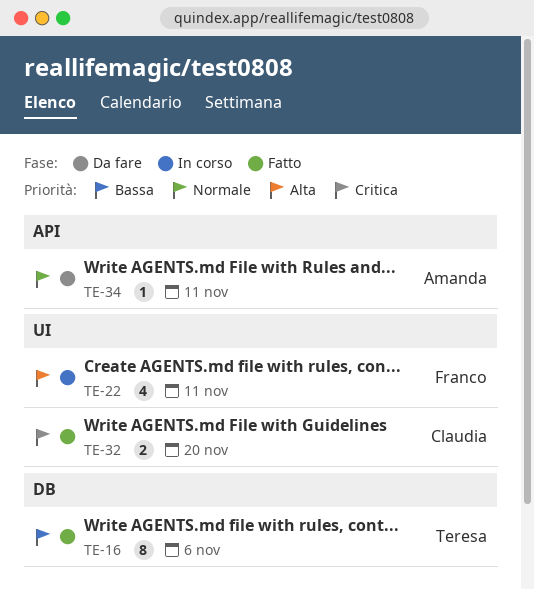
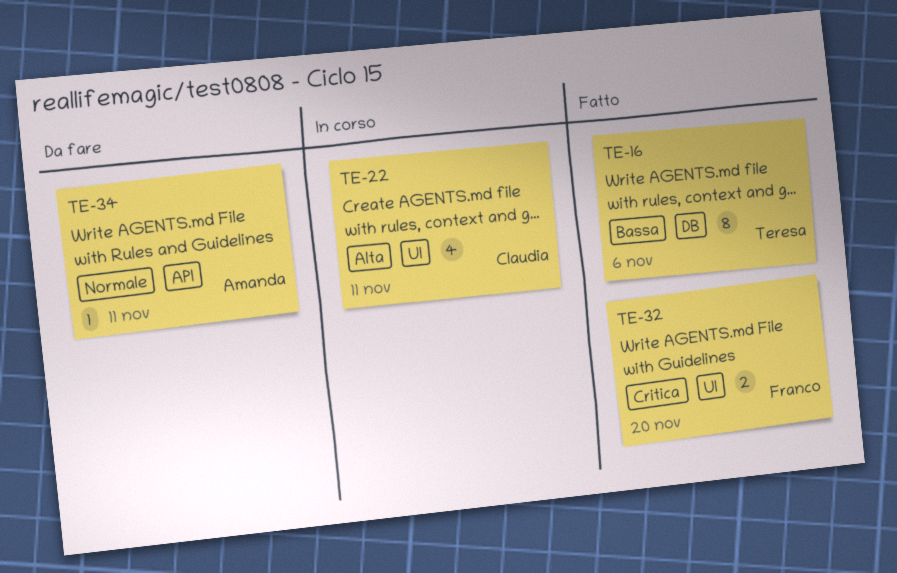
TE-22, owner: Franco -> Claudia
TE-32, owner: Claudia -> Franco

